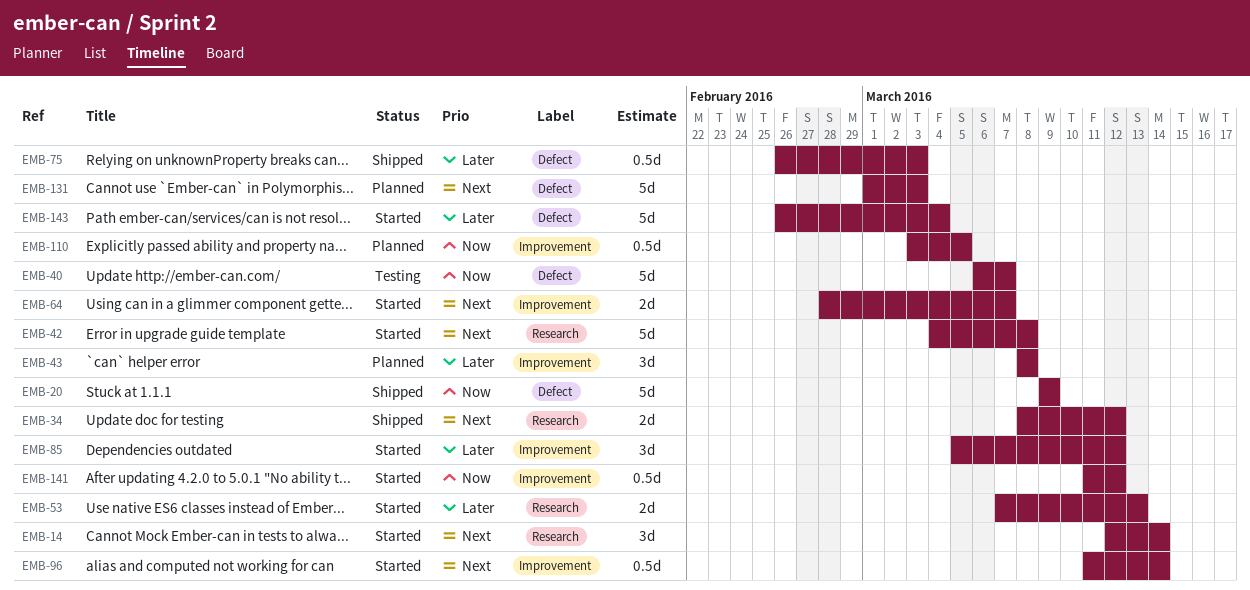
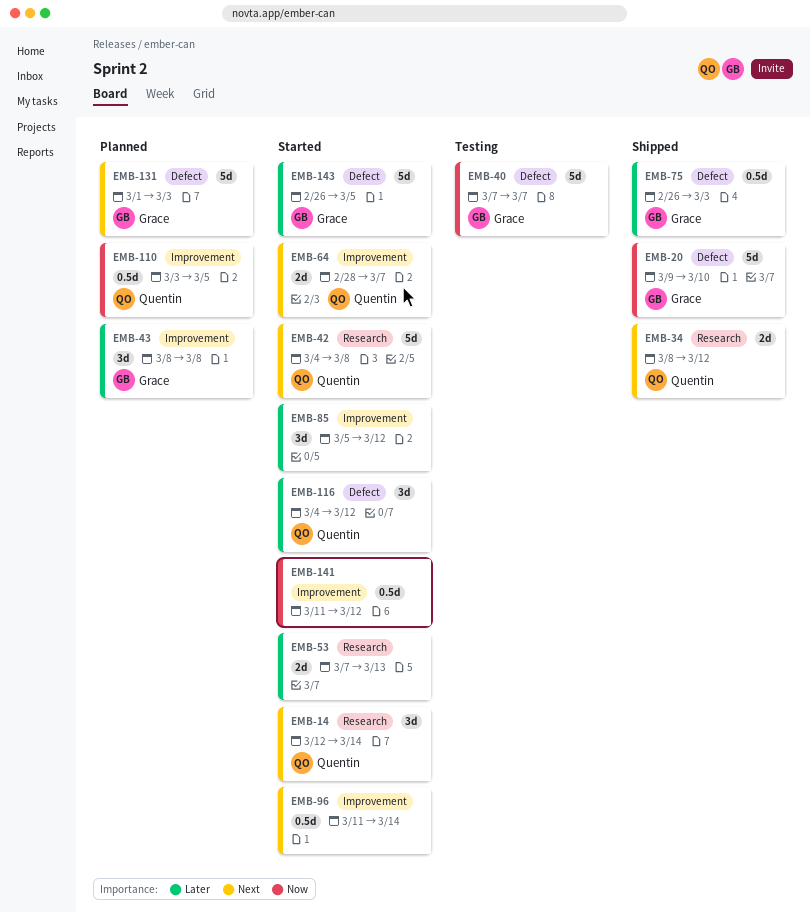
EMB-20, due: Mar 9 -> Mar 10
EMB-40, start: Mar 6 -> Mar 7
EMB-116: none -> present
EMB-143, due: Mar 4 -> Mar 5

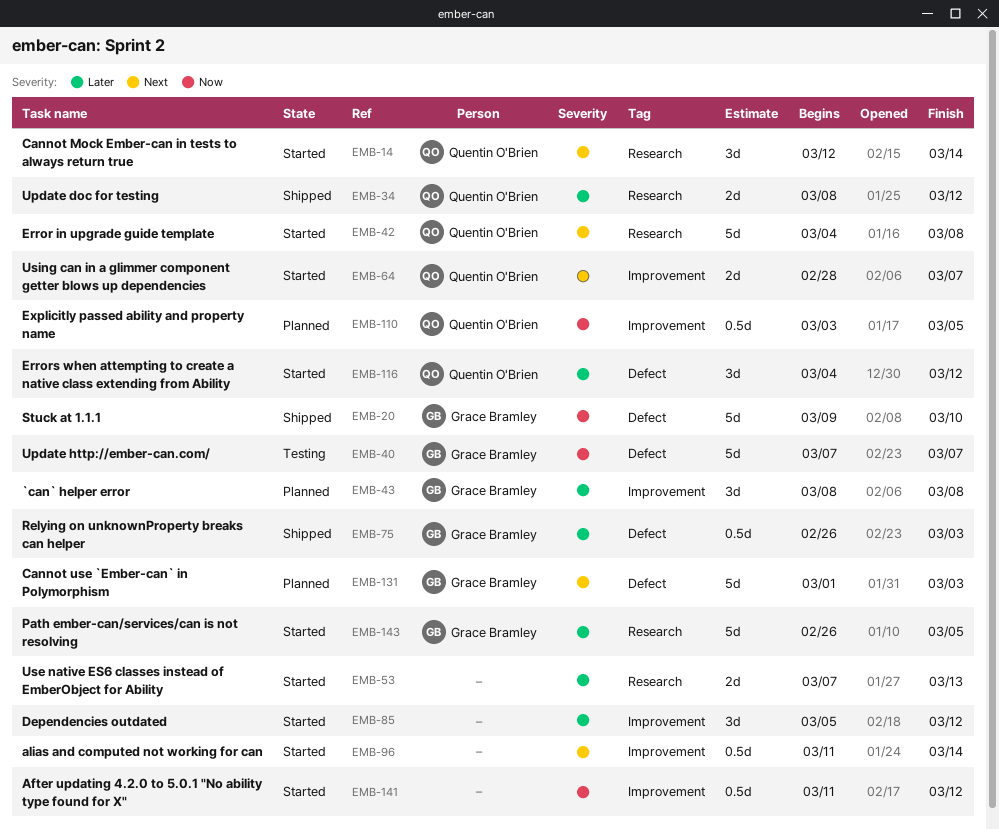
EMB-34, priority: Next -> Later
EMB-143, label: Defect -> Research

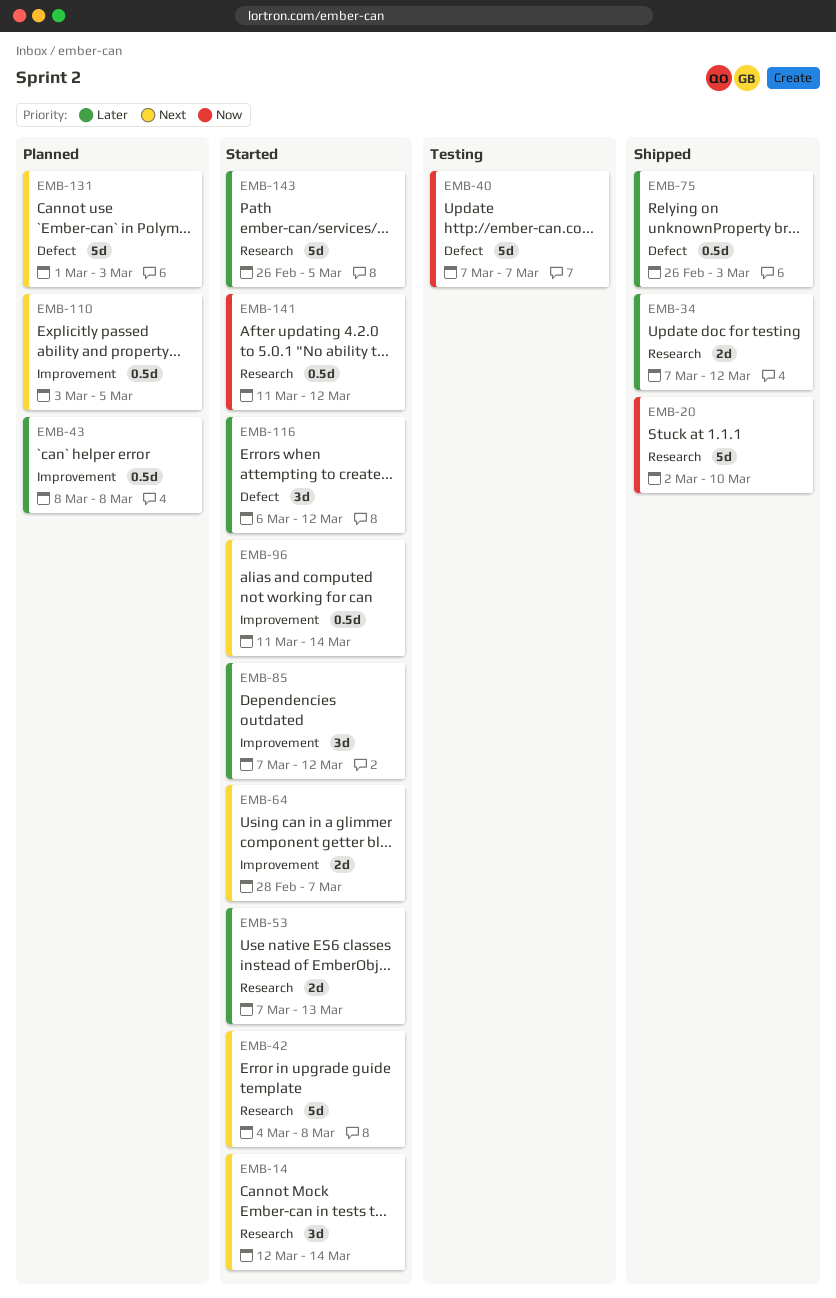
EMB-20, label: Defect -> Research
EMB-20, start: Mar 9 -> Mar 2
EMB-34, start: Mar 8 -> Mar 7
EMB-43, estimate: 3d -> 0.5d
EMB-85, start: Mar 5 -> Mar 7
EMB-110, priority: Now -> Next
EMB-116, start: Mar 4 -> Mar 6
EMB-141, label: Improvement -> Research

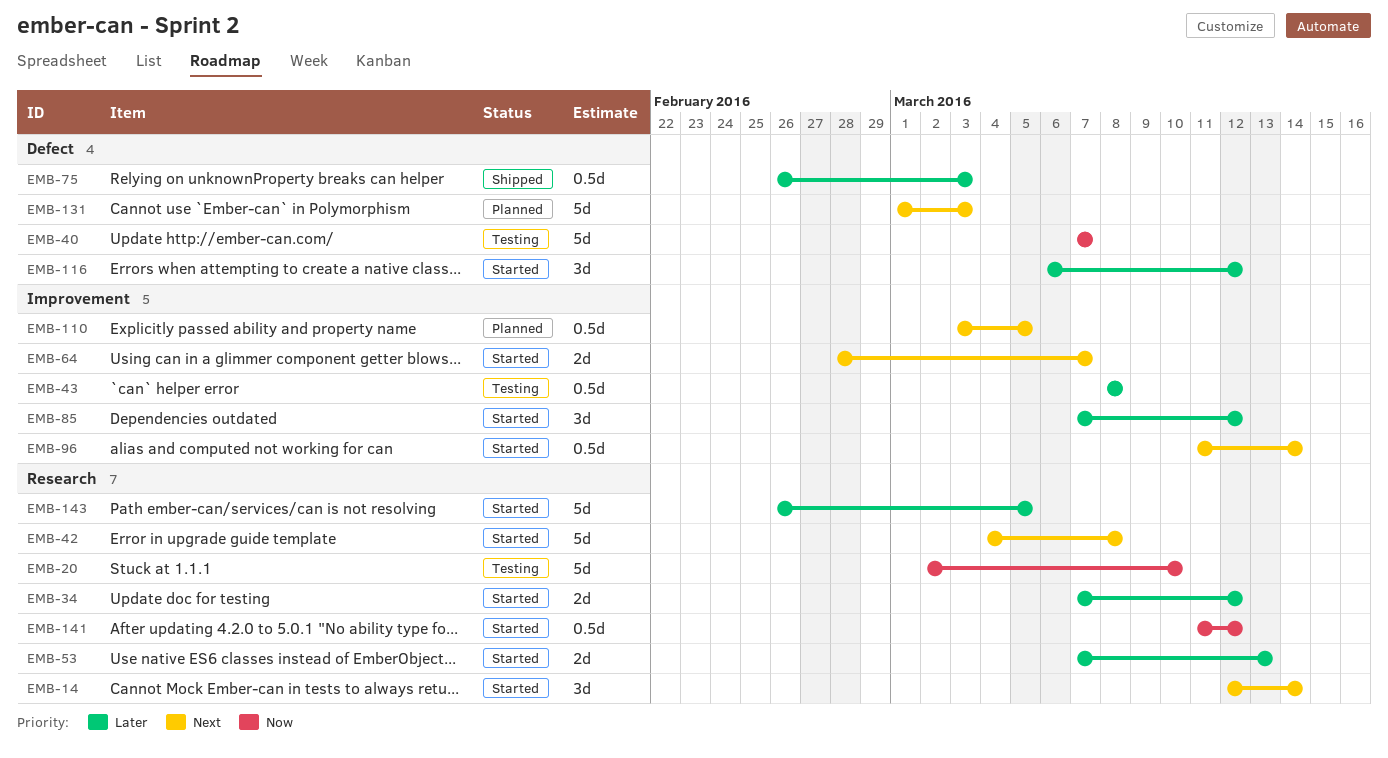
EMB-20, status: Shipped -> Testing
EMB-34, status: Shipped -> Started
EMB-43, status: Planned -> Testing

